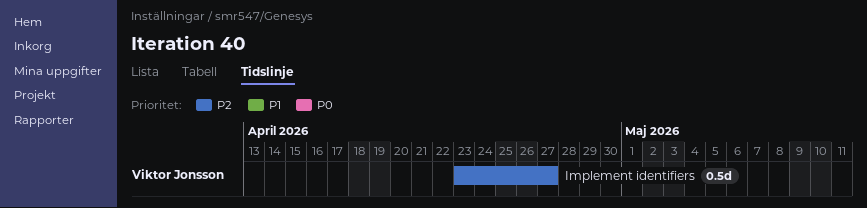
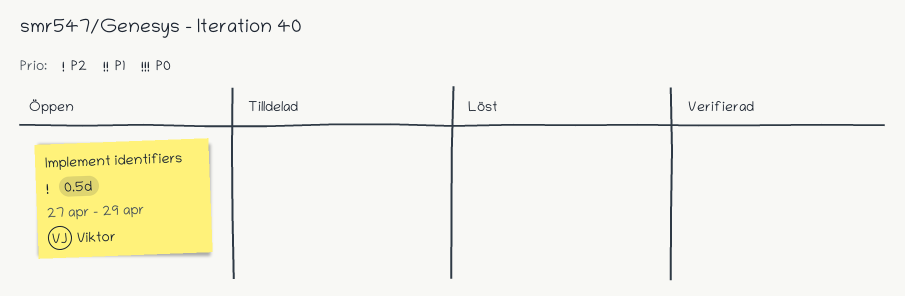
Implement identifiers, start: Apr 23 -> Apr 27
Implement identifiers, due: Apr 27 -> Apr 29

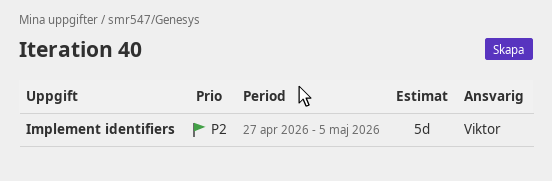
Implement identifiers, estimate: 0.5d -> 5d
Implement identifiers, due: Apr 29 -> May 5

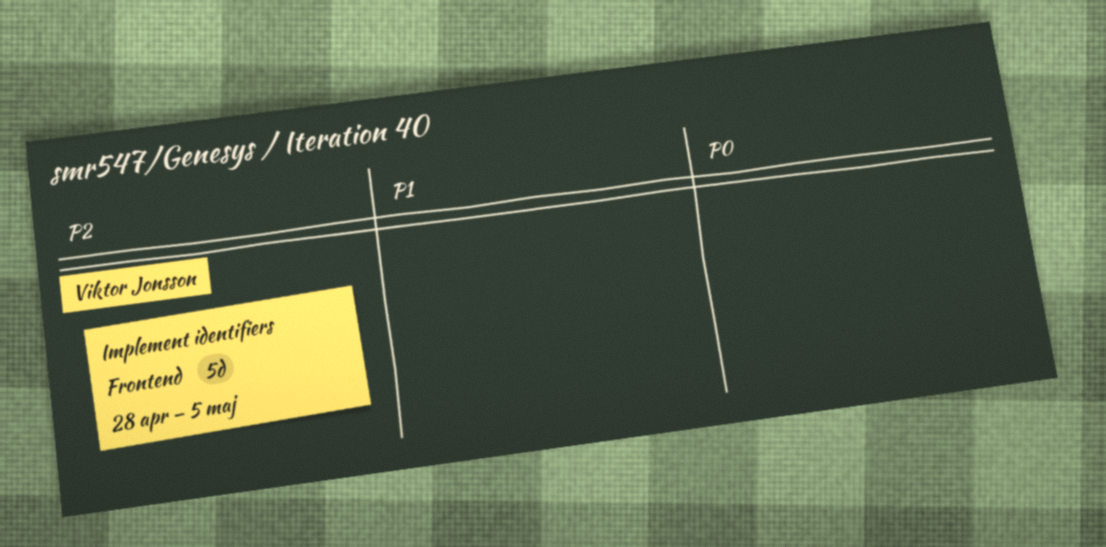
Implement identifiers, start: Apr 27 -> Apr 28

